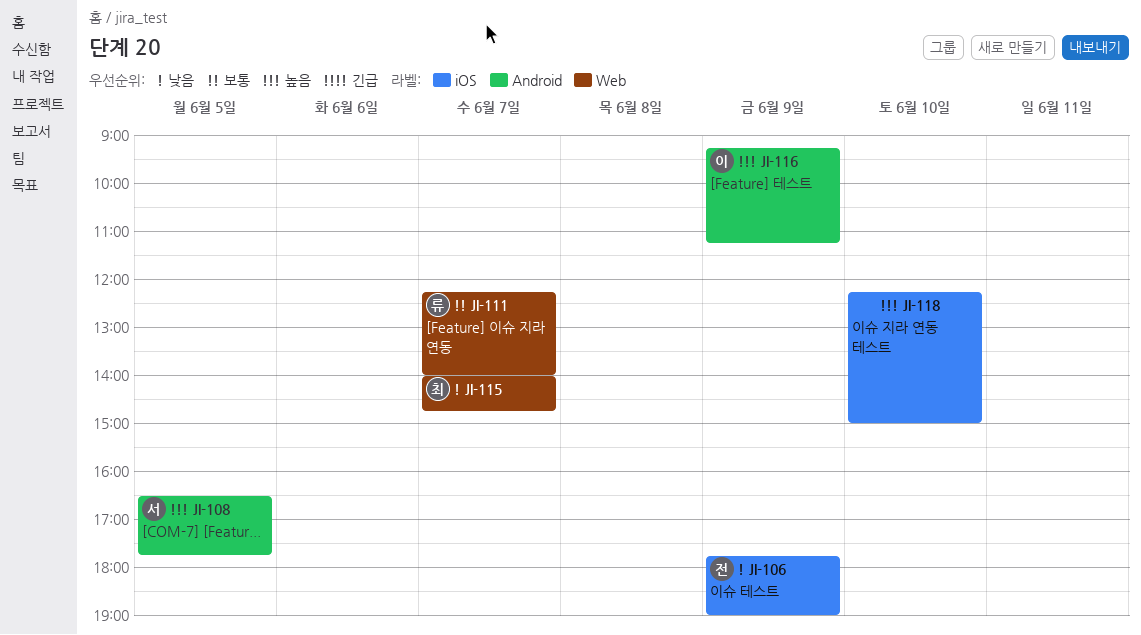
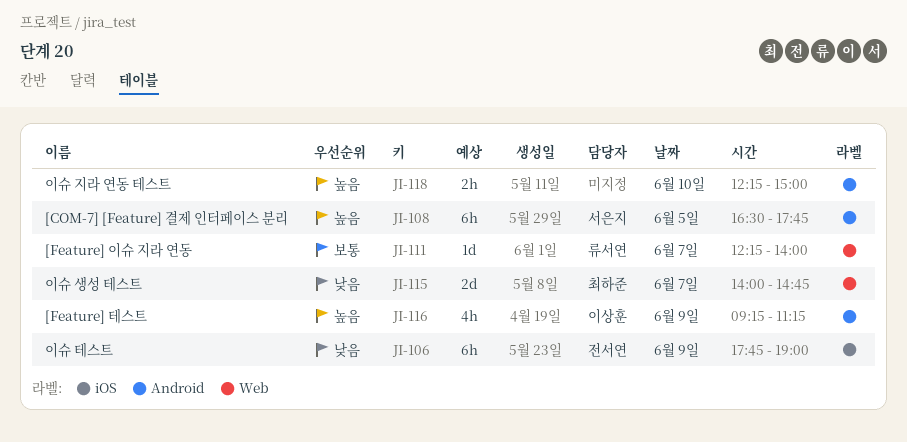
JI-118, label: iOS -> Android

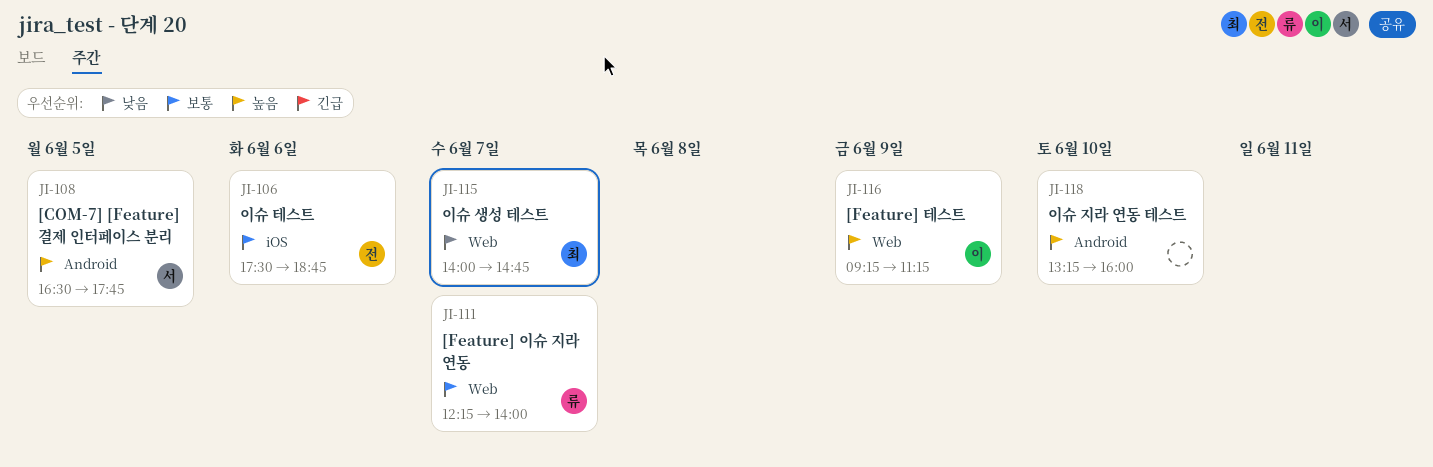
JI-106, priority: 낮음 -> 보통
JI-106, day: Jun 9 -> Jun 6
JI-106, begins: 17:45 -> 17:30
JI-106, ends: 19:00 -> 18:45
JI-116, label: Android -> Web
JI-118, begins: 12:15 -> 13:15
JI-118, ends: 15:00 -> 16:00

